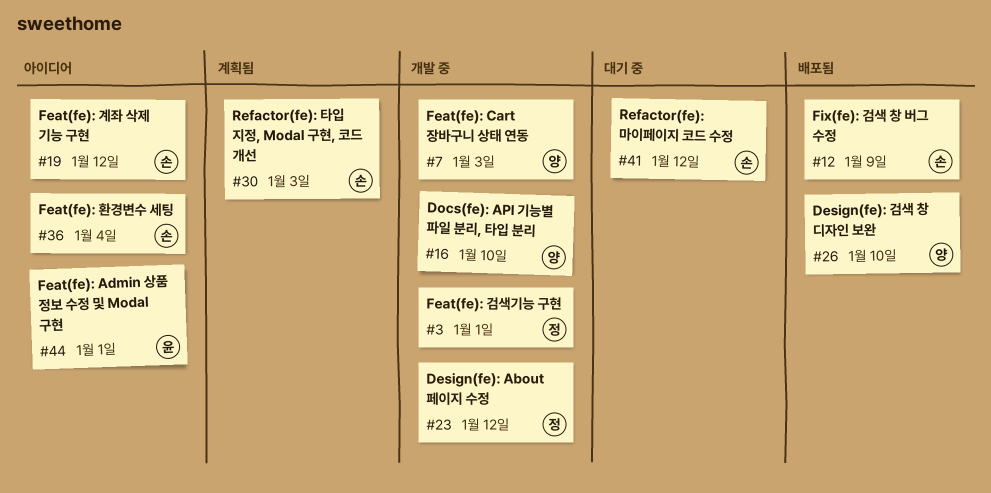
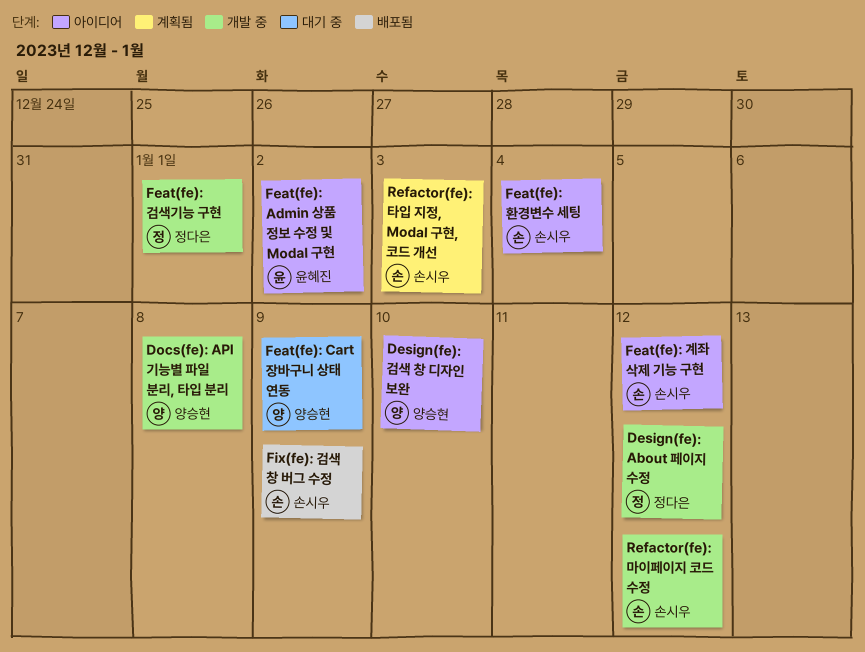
Design(fe): 검색 창 디자인 보완, status: 배포됨 -> 아이디어
Docs(fe): API 기능별 파일 분리, 타입 분리, due: Jan 10 -> Jan 8
Feat(fe): Admin 상품 정보 수정 및 Modal 구현, due: Jan 1 -> Jan 2
Feat(fe): Cart 장바구니 상태 연동, status: 개발 중 -> 대기 중
Feat(fe): Cart 장바구니 상태 연동, due: Jan 3 -> Jan 9
Refactor(fe): 마이페이지 코드 수정, status: 대기 중 -> 개발 중

